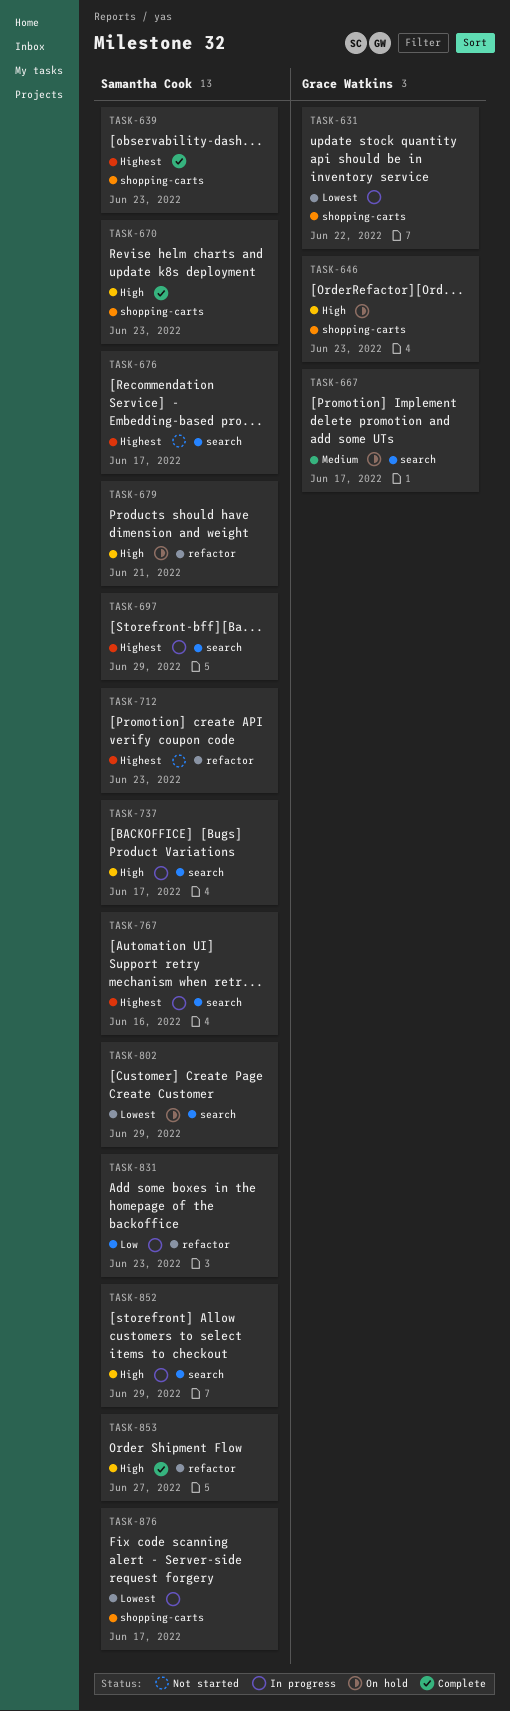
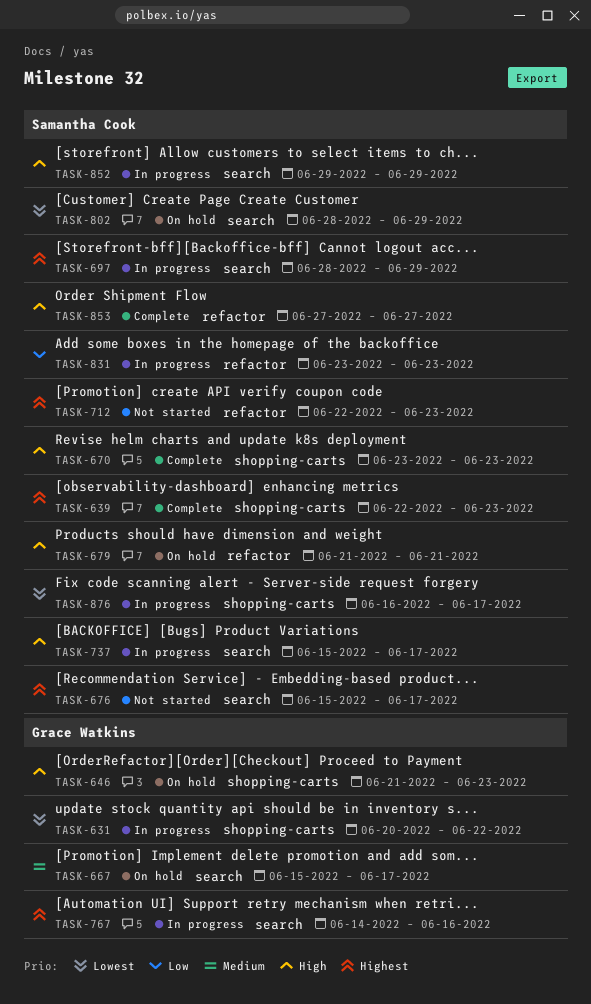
TASK-767, owner: Samantha Cook -> Grace Watkins

